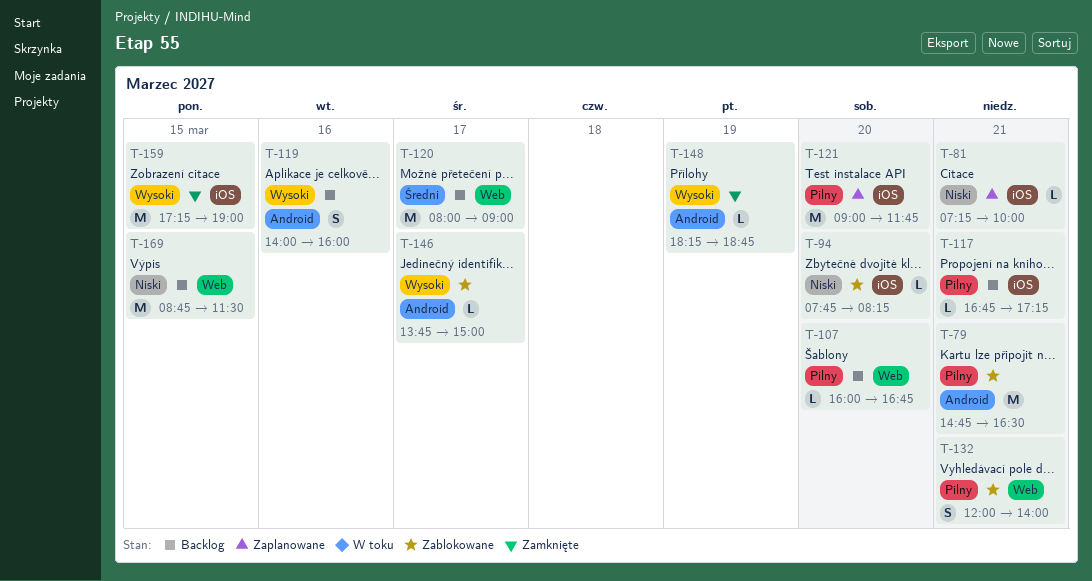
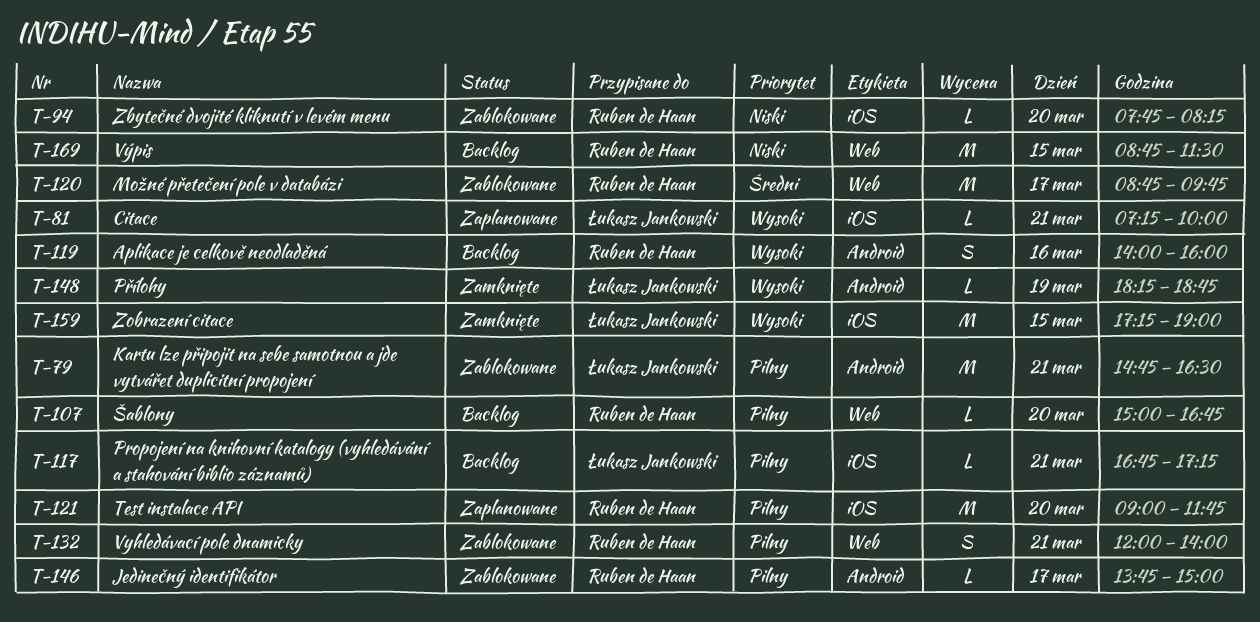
T-81, priority: Niski -> Wysoki
T-107, begins: 16:00 -> 15:00
T-120, status: Backlog -> Zablokowane
T-120, begins: 08:00 -> 08:45
T-120, ends: 09:00 -> 09:45
T-146, priority: Wysoki -> Pilny

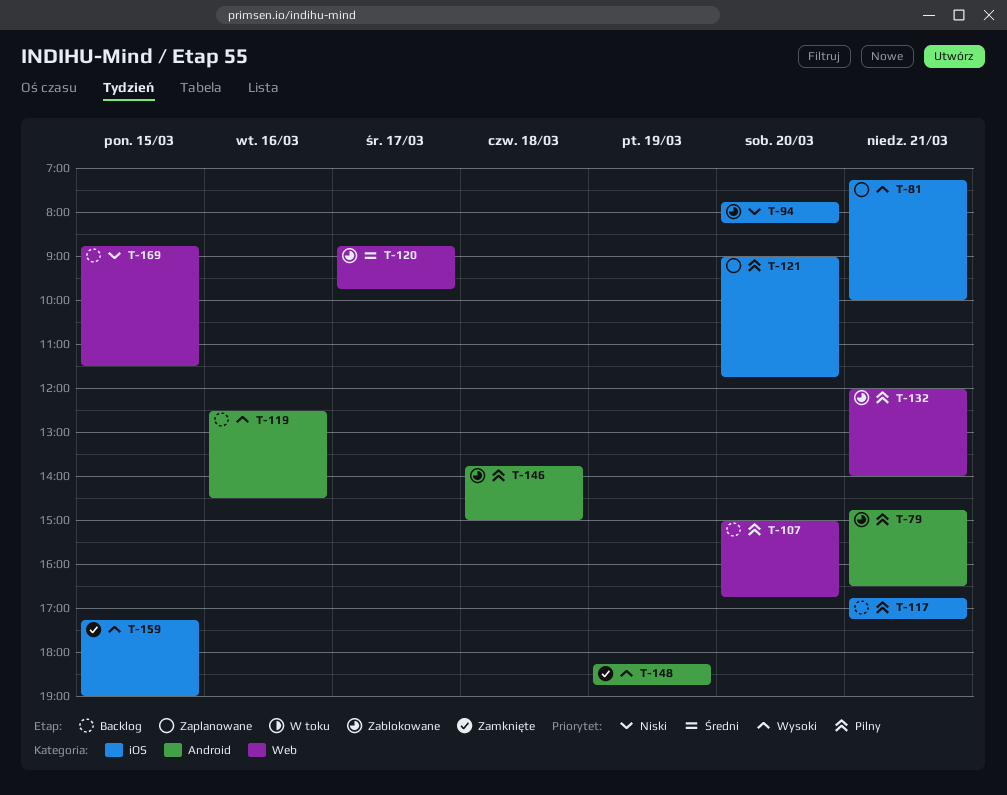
T-119, begins: 14:00 -> 12:30
T-119, ends: 16:00 -> 14:30
T-146, day: Mar 17 -> Mar 18

